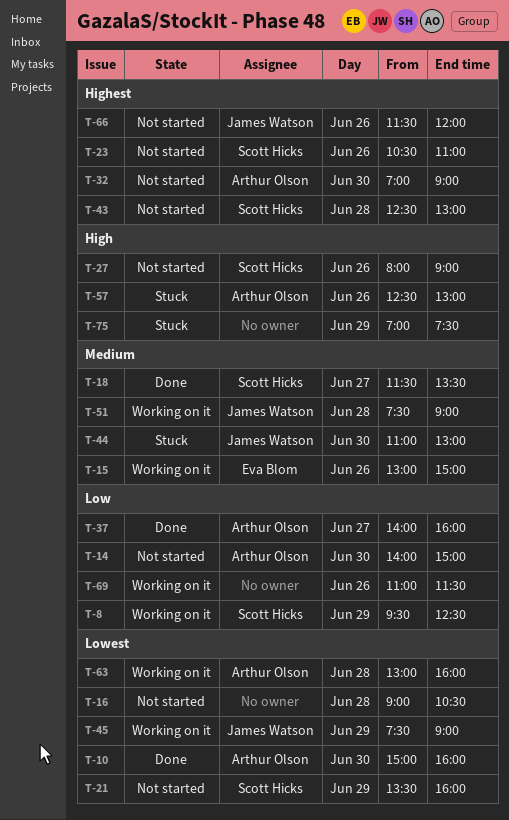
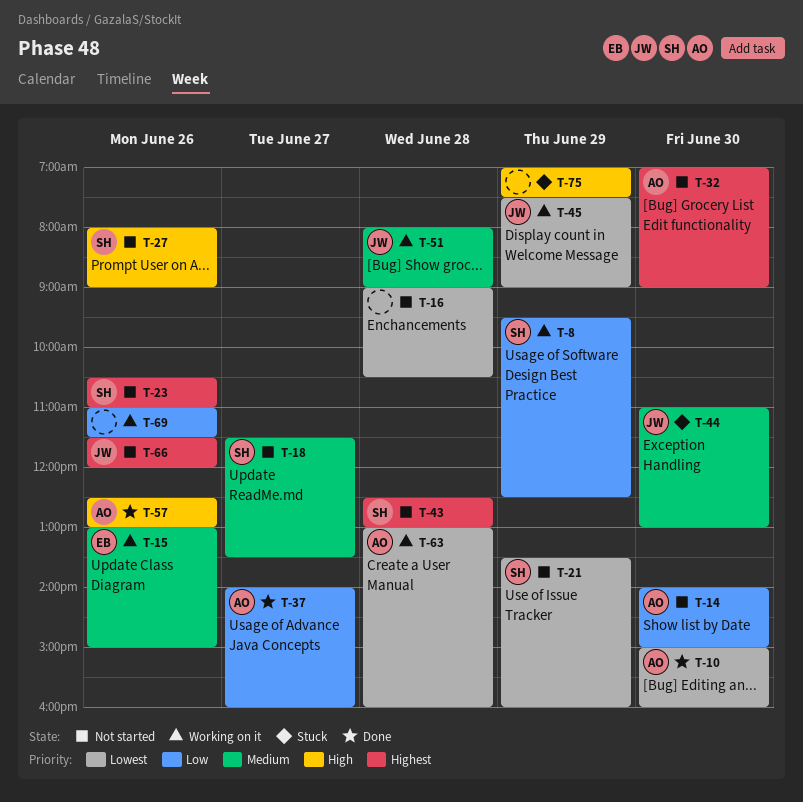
T-18, status: Done -> Not started
T-51, begins: 07:30 -> 08:00
T-57, status: Stuck -> Done

